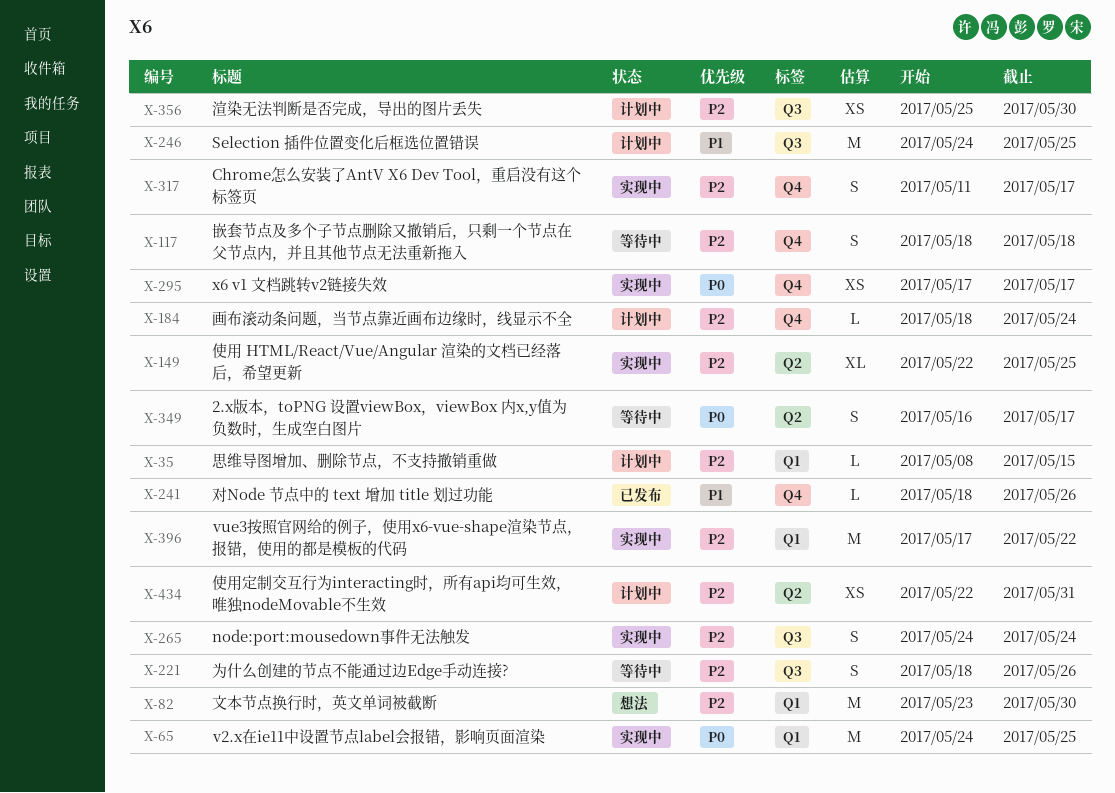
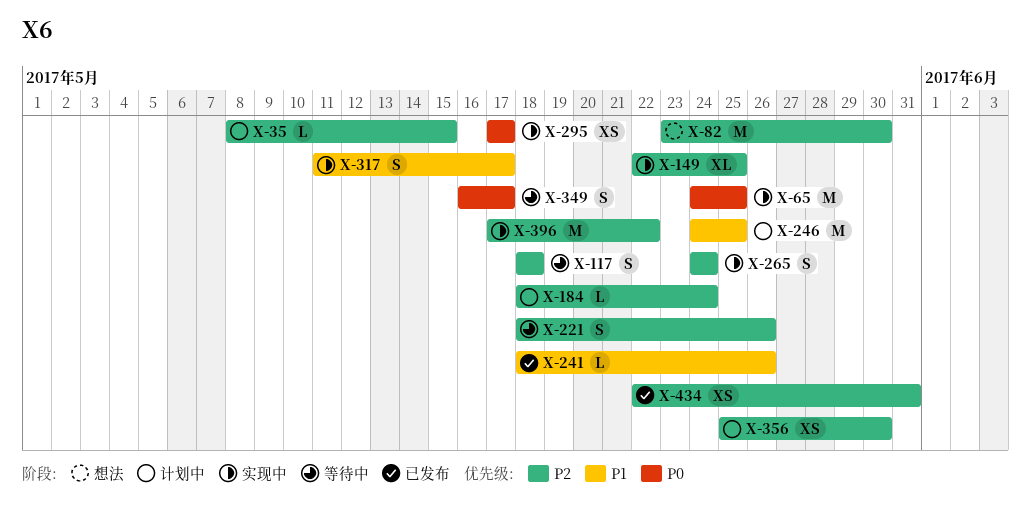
X-317, priority: P2 -> P1
X-434, status: 计划中 -> 已发布

